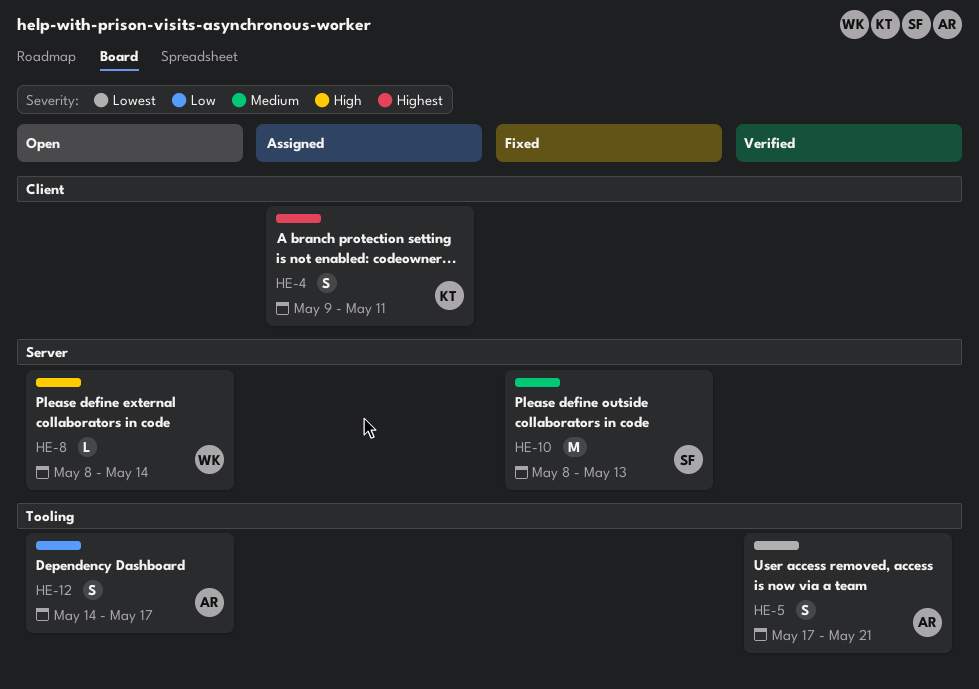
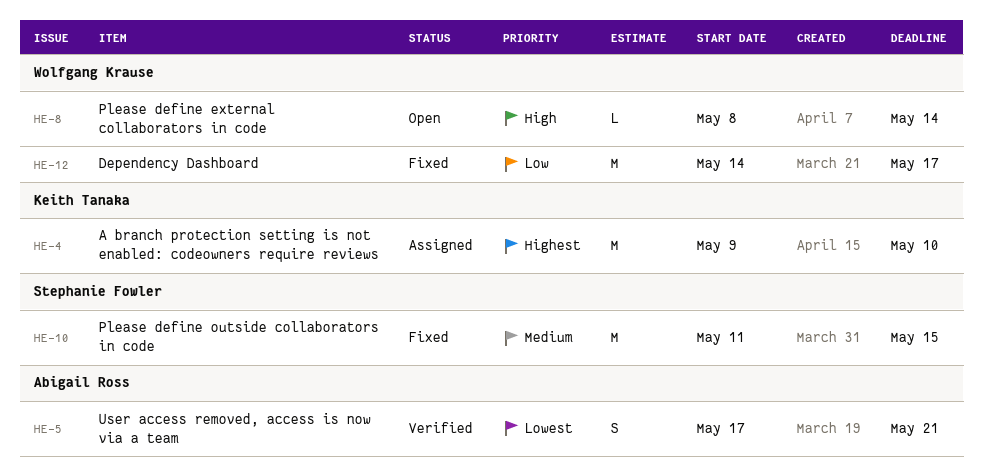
HE-4, estimate: S -> M
HE-4, due: May 11 -> May 10
HE-10, start: May 8 -> May 11
HE-10, due: May 13 -> May 15
HE-12, status: Open -> Fixed
HE-12, owner: Abigail Ross -> Wolfgang Krause
HE-12, estimate: S -> M

